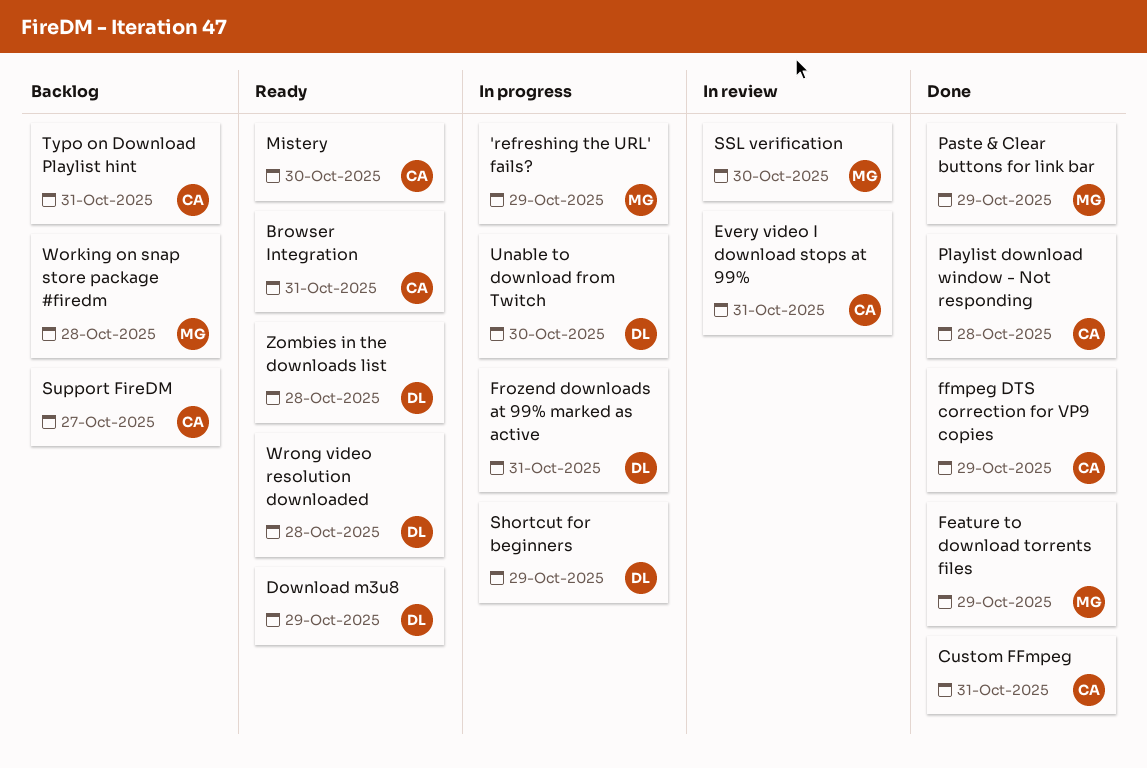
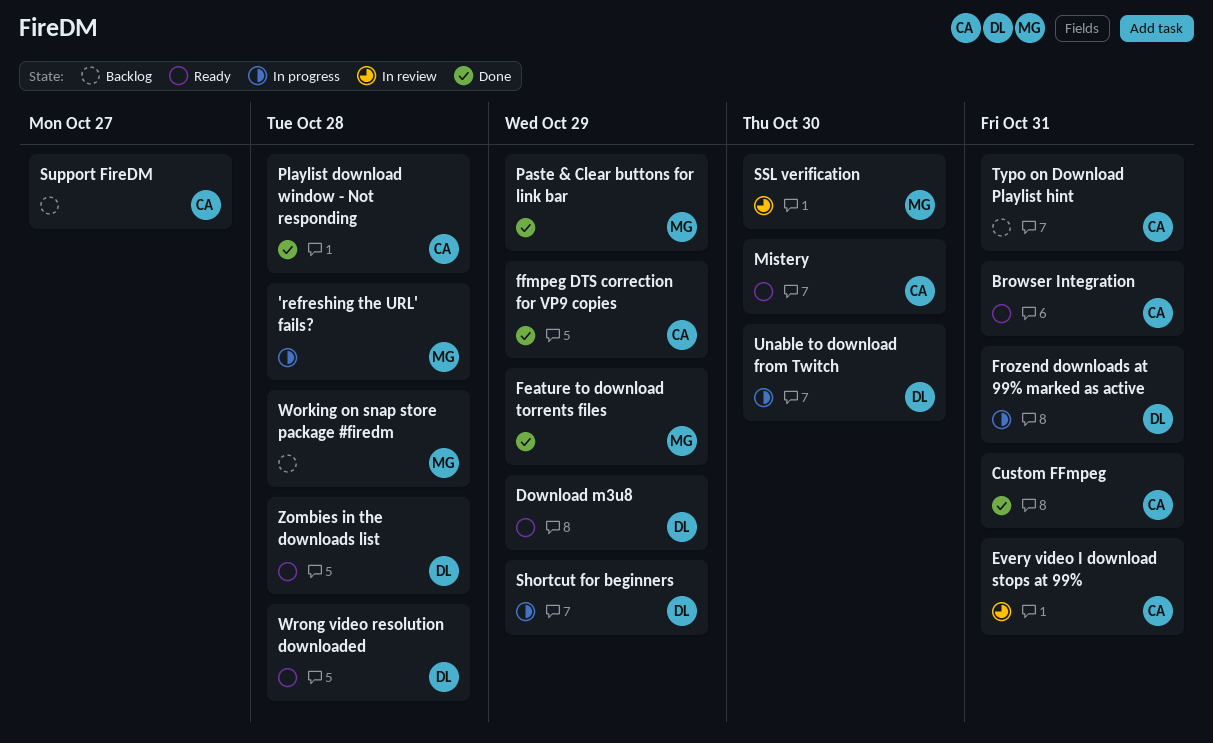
'refreshing the URL' fails?, due: Oct 29 -> Oct 28

